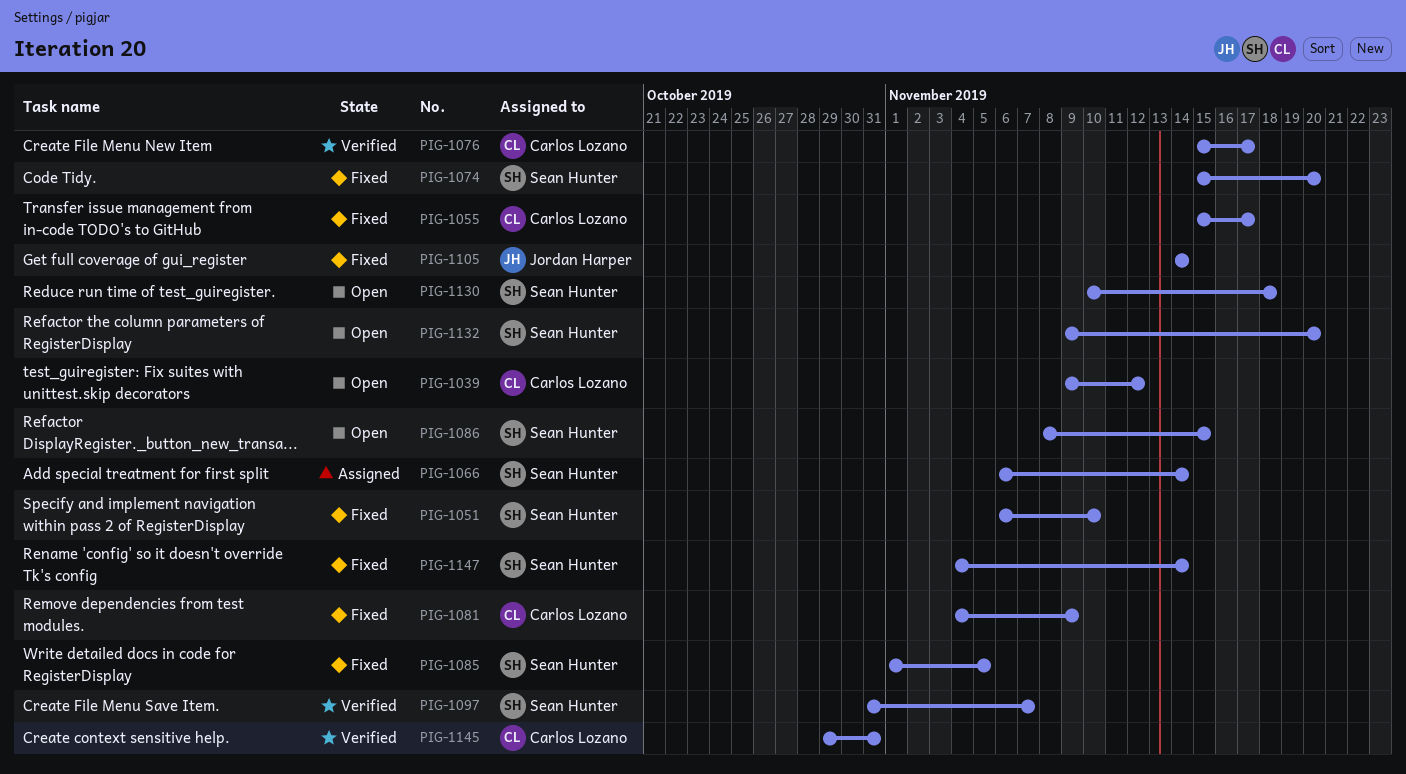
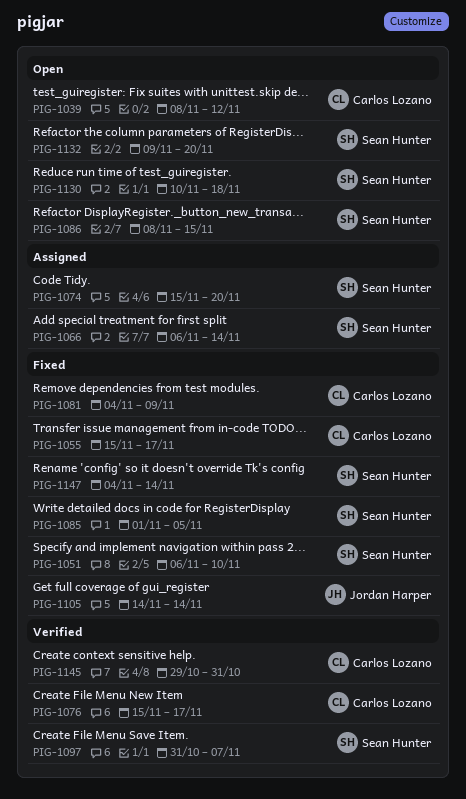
PIG-1039, start: Nov 9 -> Nov 8
PIG-1074, status: Fixed -> Assigned

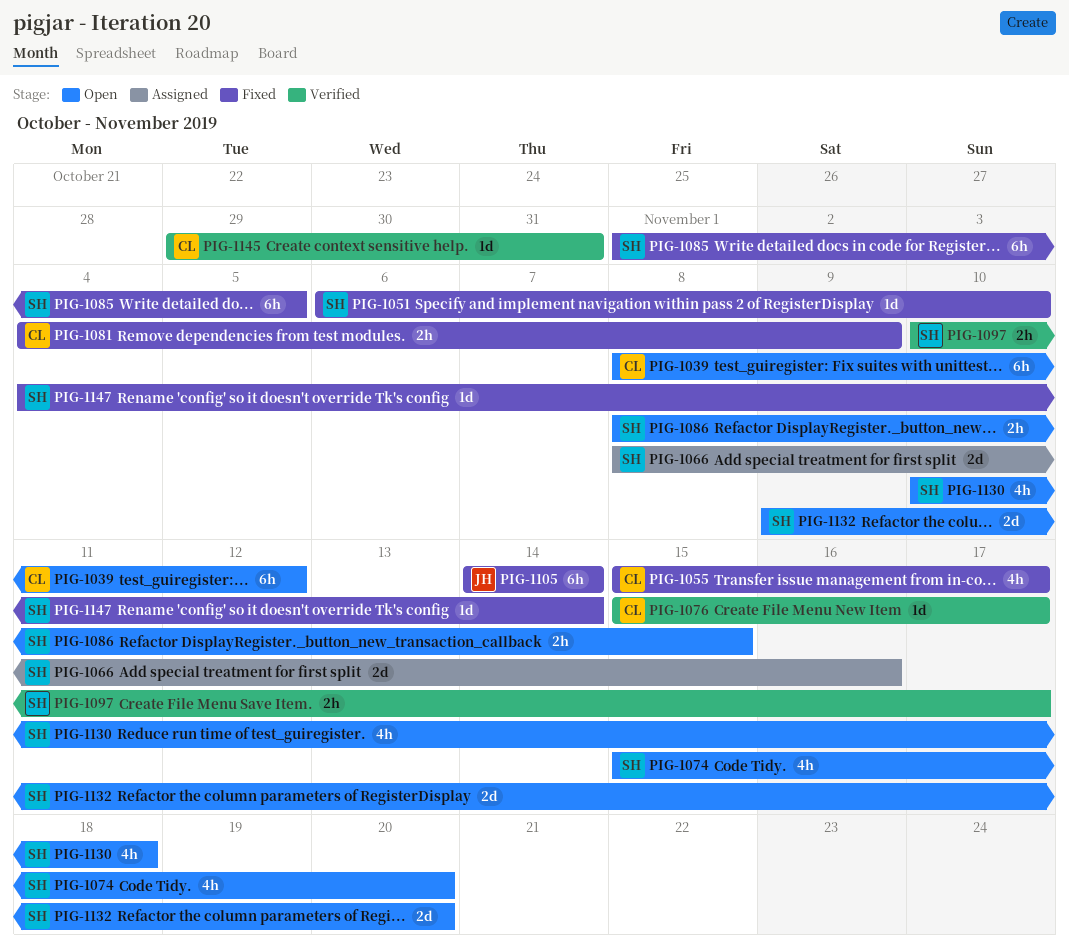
PIG-1066, start: Nov 6 -> Nov 8
PIG-1066, due: Nov 14 -> Nov 16
PIG-1074, status: Assigned -> Open
PIG-1097, start: Oct 31 -> Nov 10
PIG-1097, due: Nov 7 -> Nov 17

